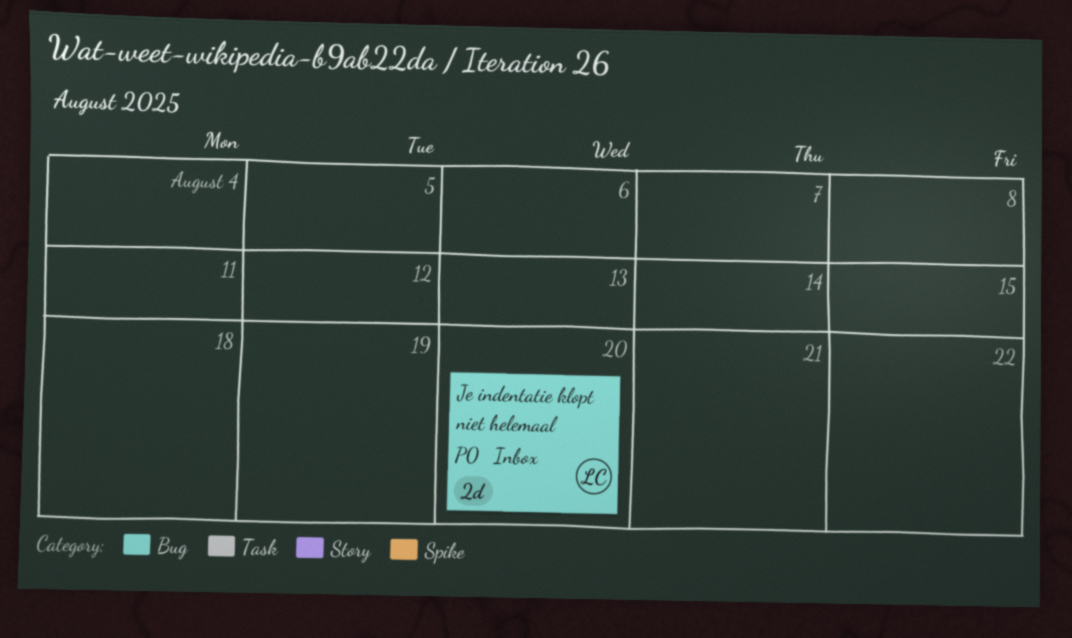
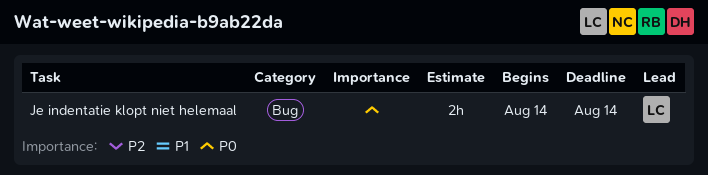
Je indentatie klopt niet helemaal, estimate: 2d -> 2h
Je indentatie klopt niet helemaal, due: Aug 20 -> Aug 14

